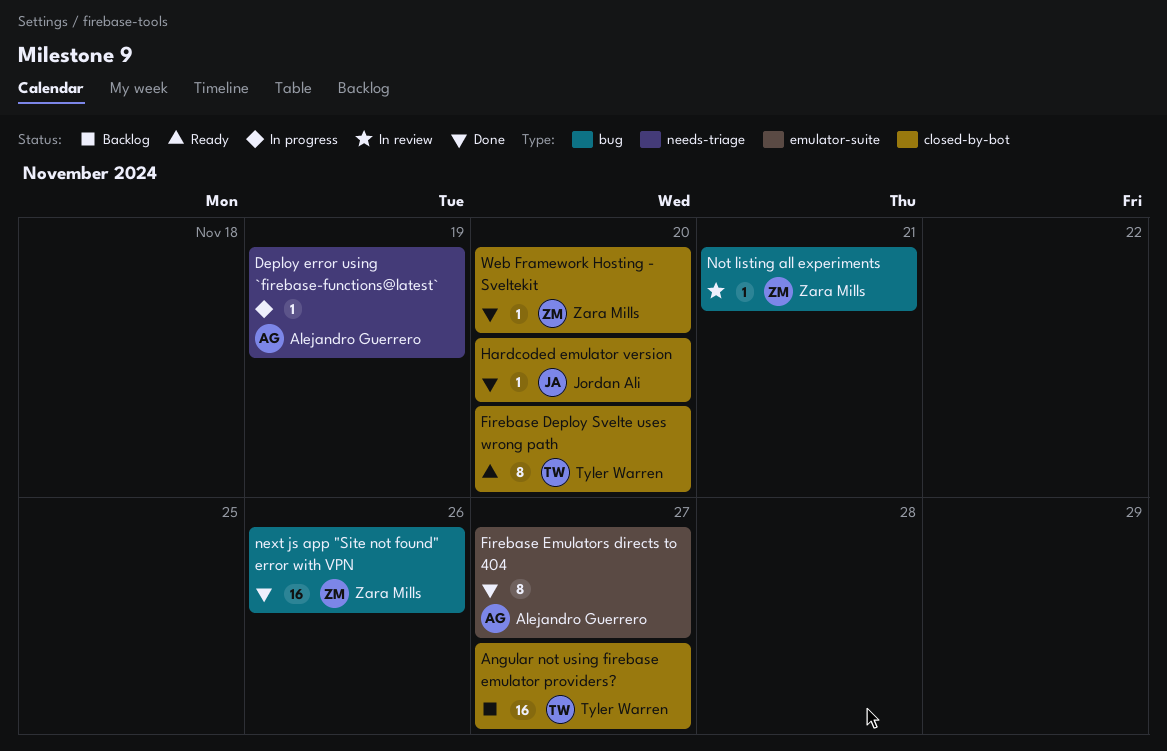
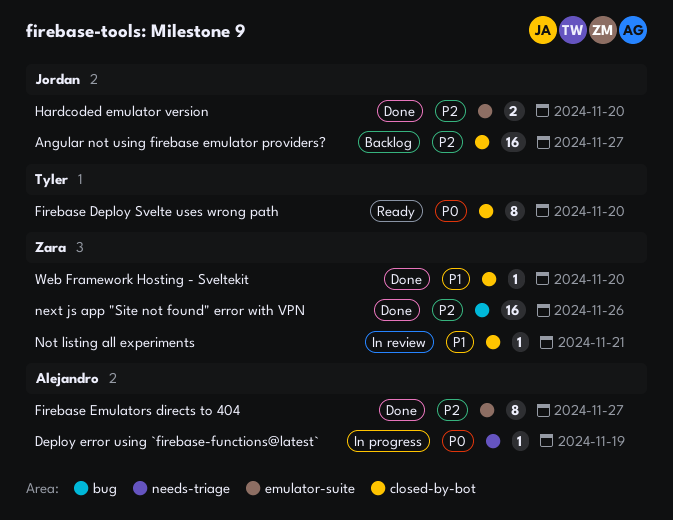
Angular not using firebase emulator providers?, owner: Tyler Warren -> Jordan Ali
Hardcoded emulator version, label: closed-by-bot -> emulator-suite
Hardcoded emulator version, estimate: 1 -> 2
Not listing all experiments, label: bug -> closed-by-bot

